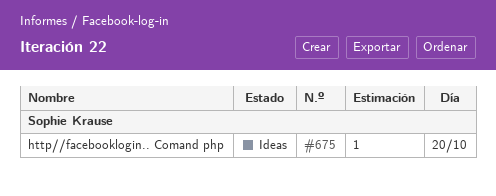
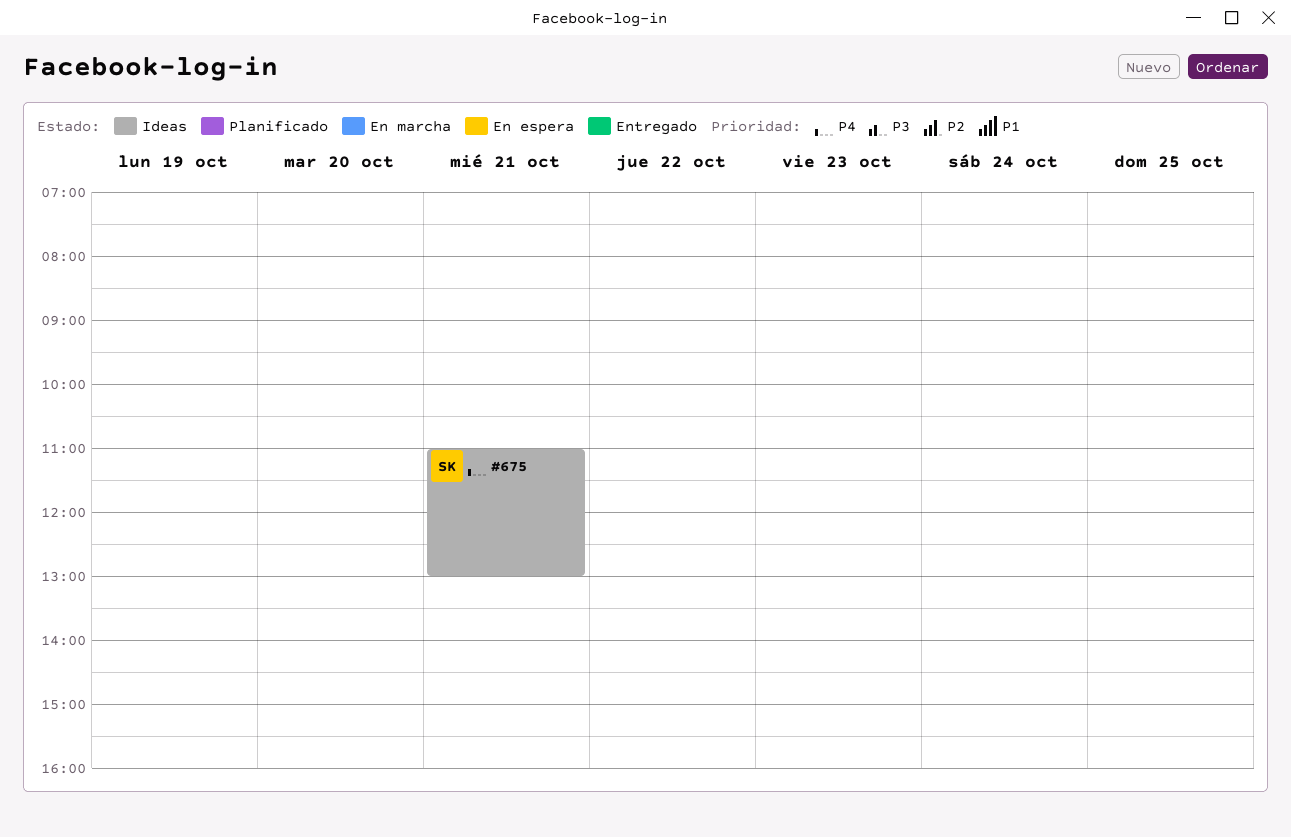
#675, day: Oct 20 -> Oct 21

